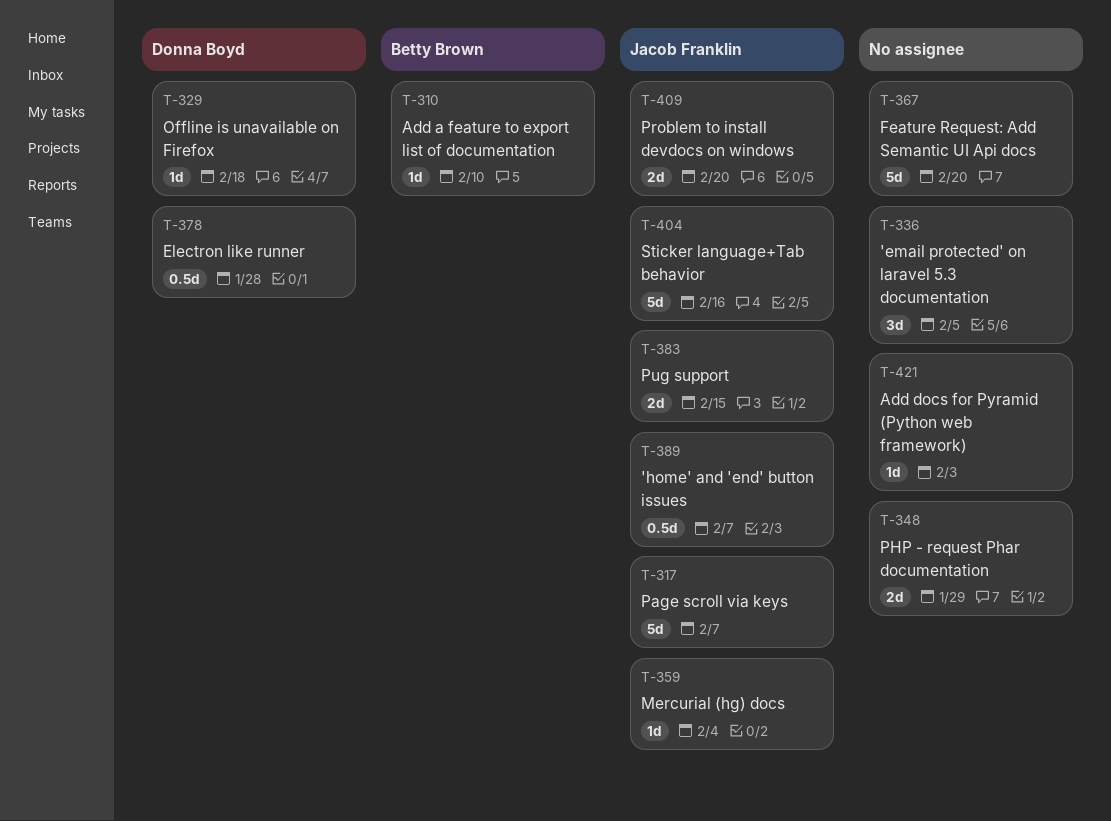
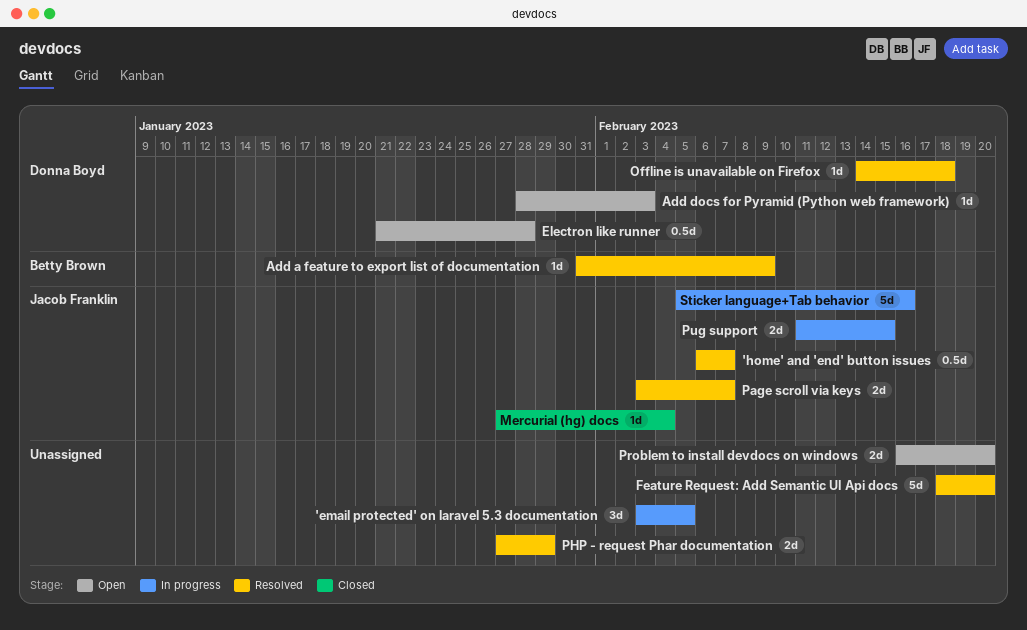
Add a feature to export list of documentation, due: Feb 10 -> Feb 9
Add docs for Pyramid (Python web framework), owner: none -> Donna Boyd
Page scroll via keys, estimate: 5d -> 2d
Problem to install devdocs on windows, owner: Jacob Franklin -> none

